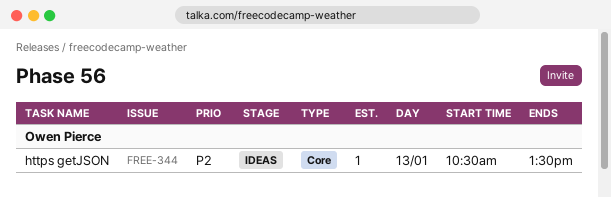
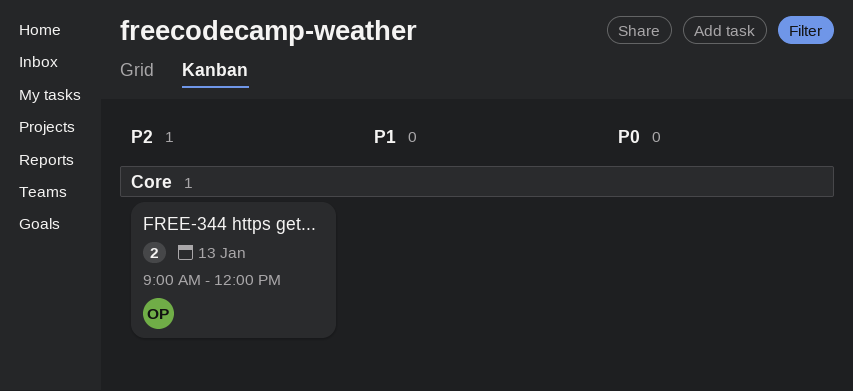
FREE-344, estimate: 1 -> 2
FREE-344, begins: 10:30 -> 09:00
FREE-344, ends: 13:30 -> 12:00

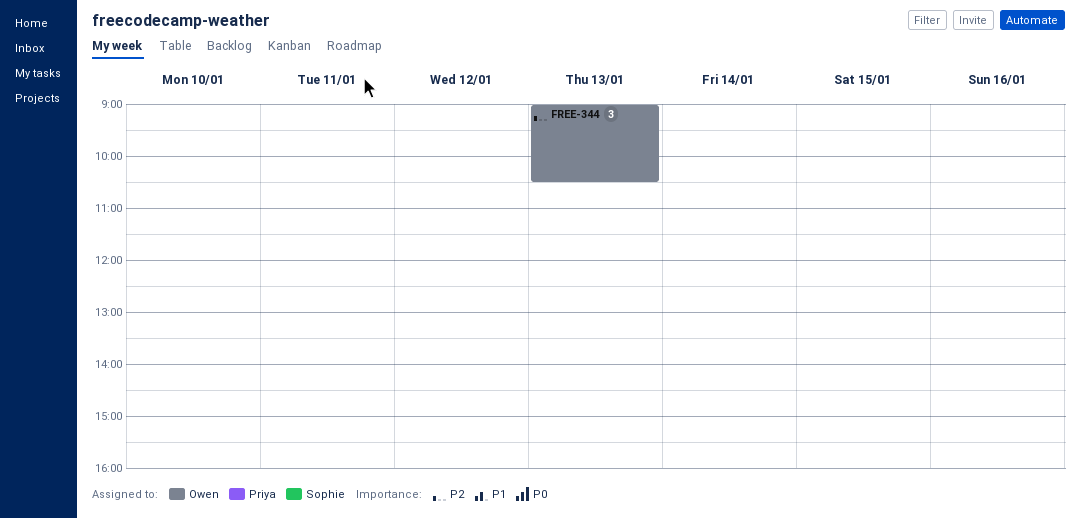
FREE-344, estimate: 2 -> 3
FREE-344, ends: 12:00 -> 10:30

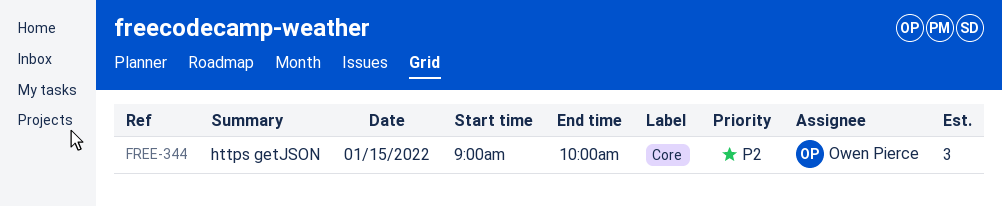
FREE-344, day: Jan 13 -> Jan 15
FREE-344, ends: 10:30 -> 10:00

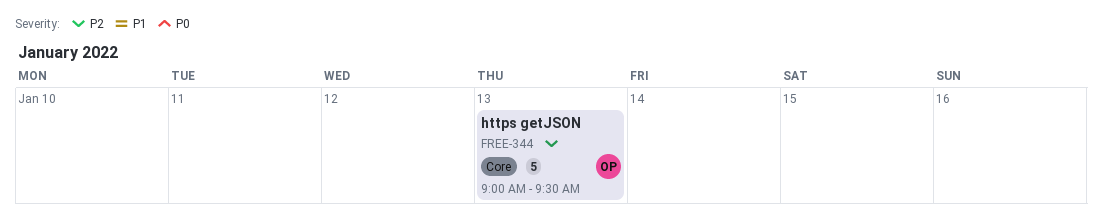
FREE-344, estimate: 3 -> 5
FREE-344, day: Jan 15 -> Jan 13
FREE-344, ends: 10:00 -> 09:30

